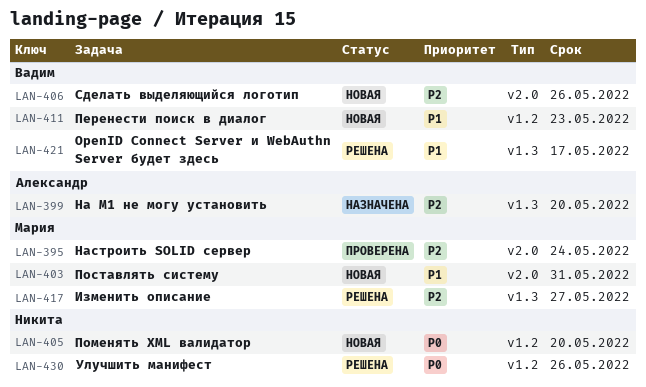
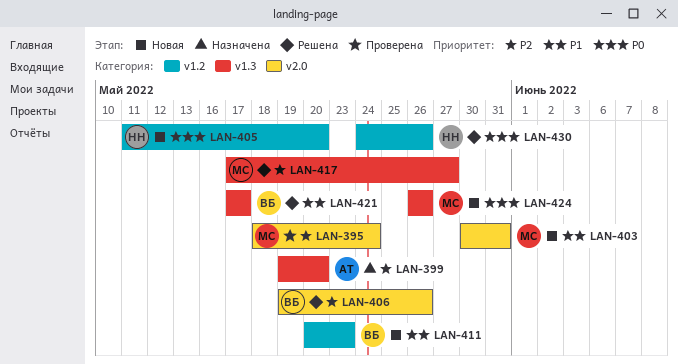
LAN-406, status: Новая -> Решена
LAN-424: none -> present

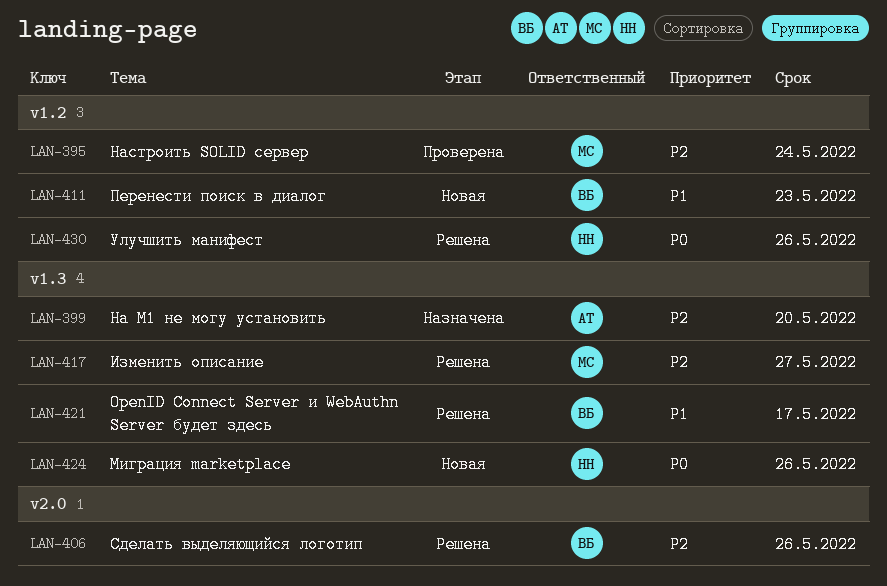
LAN-395, label: v2.0 -> v1.2
LAN-403: present -> none
LAN-405: present -> none
LAN-424, owner: МС -> НН

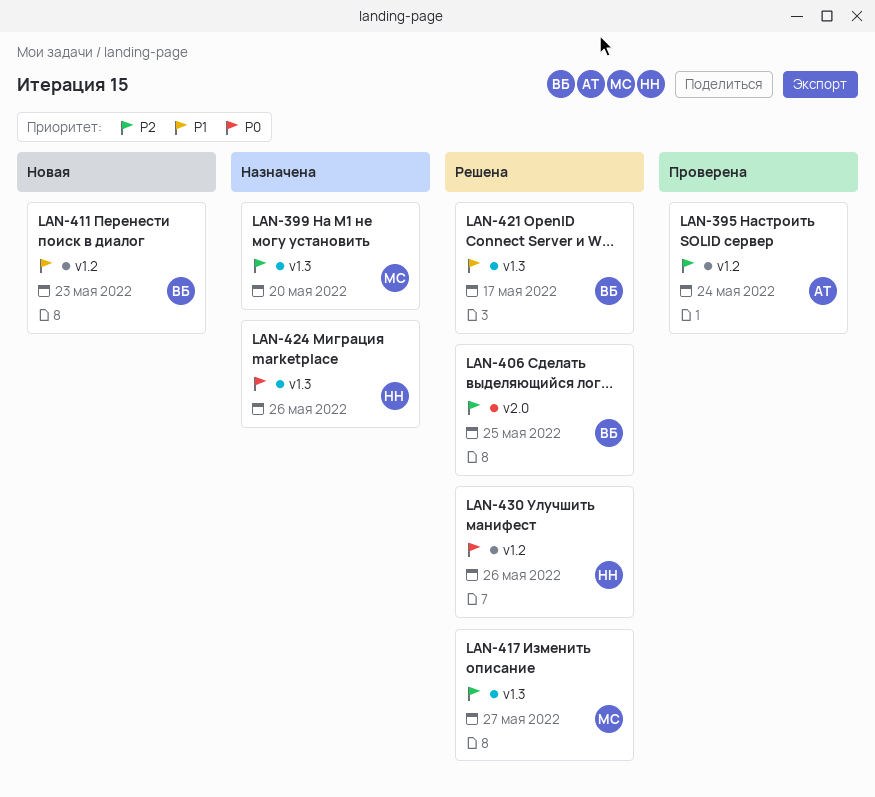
LAN-395, owner: МС -> АТ
LAN-399, owner: АТ -> МС
LAN-406, due: May 26 -> May 25
LAN-424, status: Новая -> Назначена

